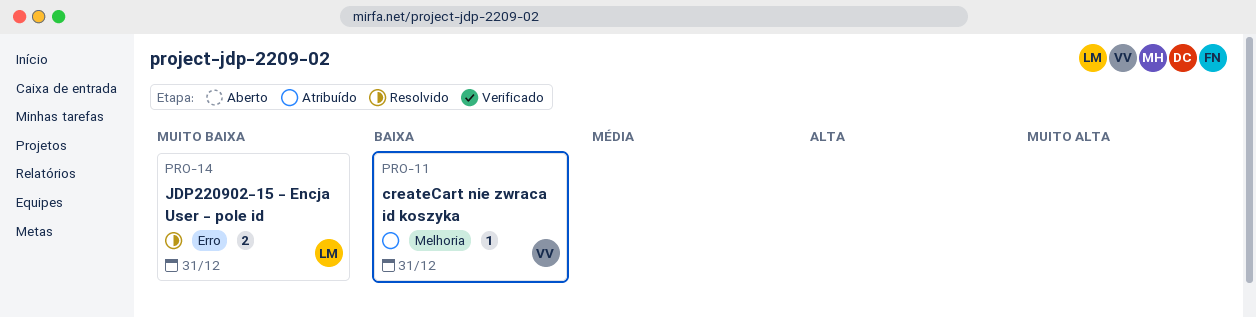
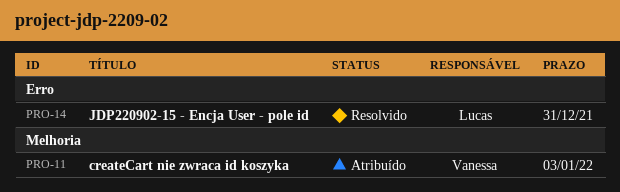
PRO-11, due: Dec 31 -> Jan 3

